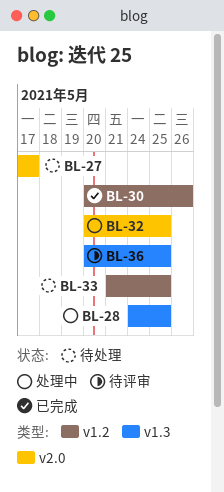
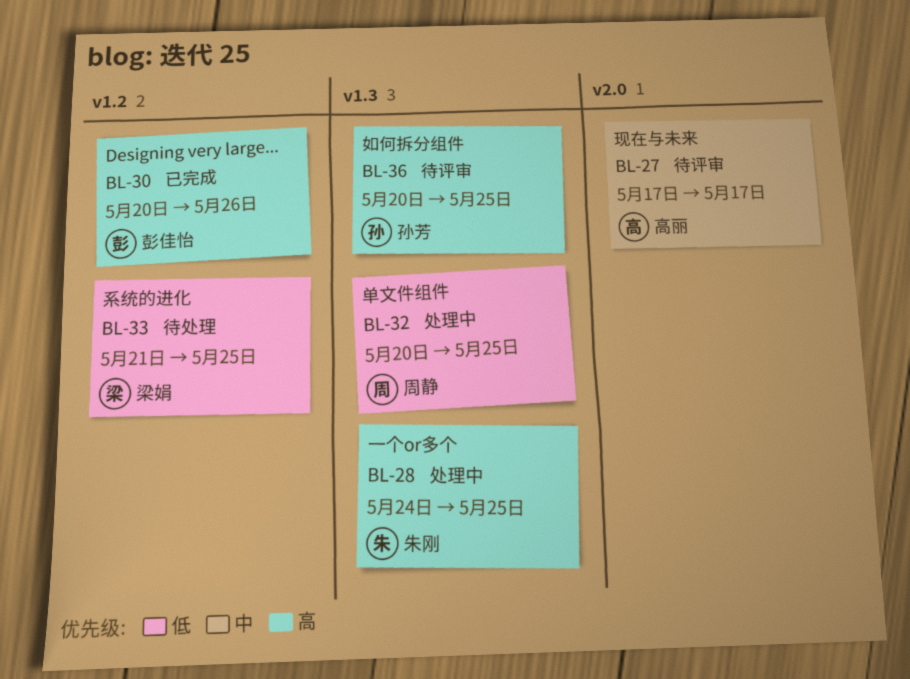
BL-27, status: 待处理 -> 待评审
BL-32, label: v2.0 -> v1.3

